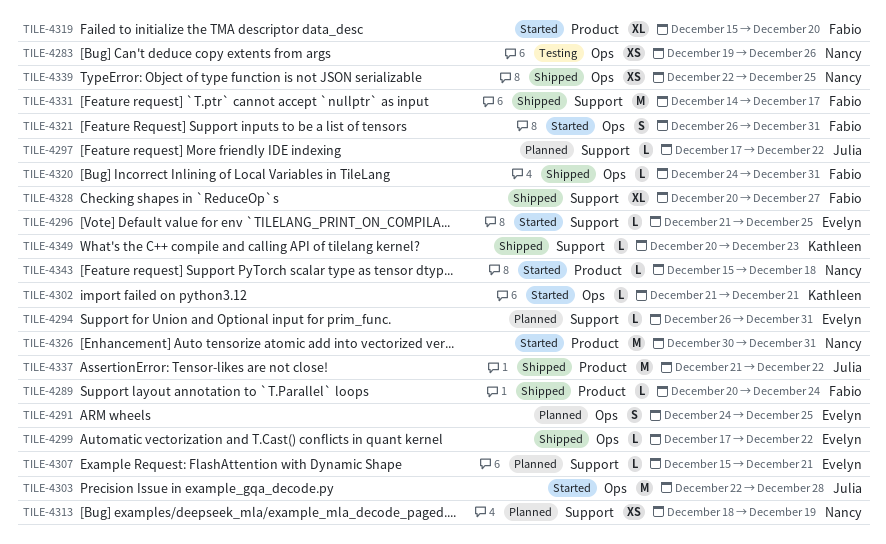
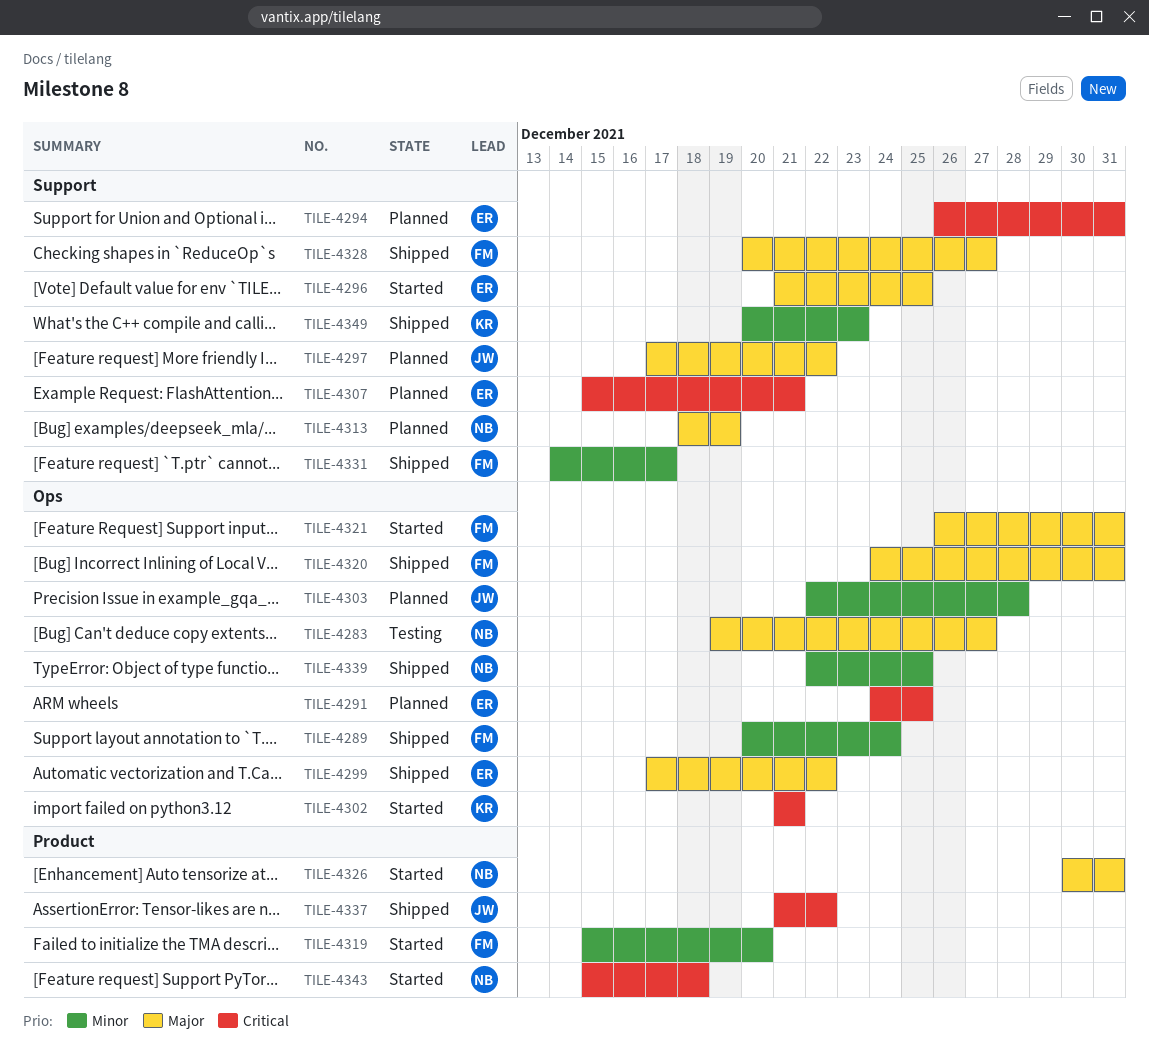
TILE-4283, due: Dec 26 -> Dec 27
TILE-4289, label: Product -> Ops
TILE-4303, status: Started -> Planned

